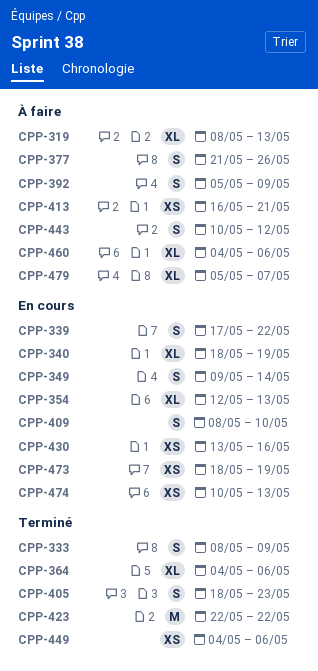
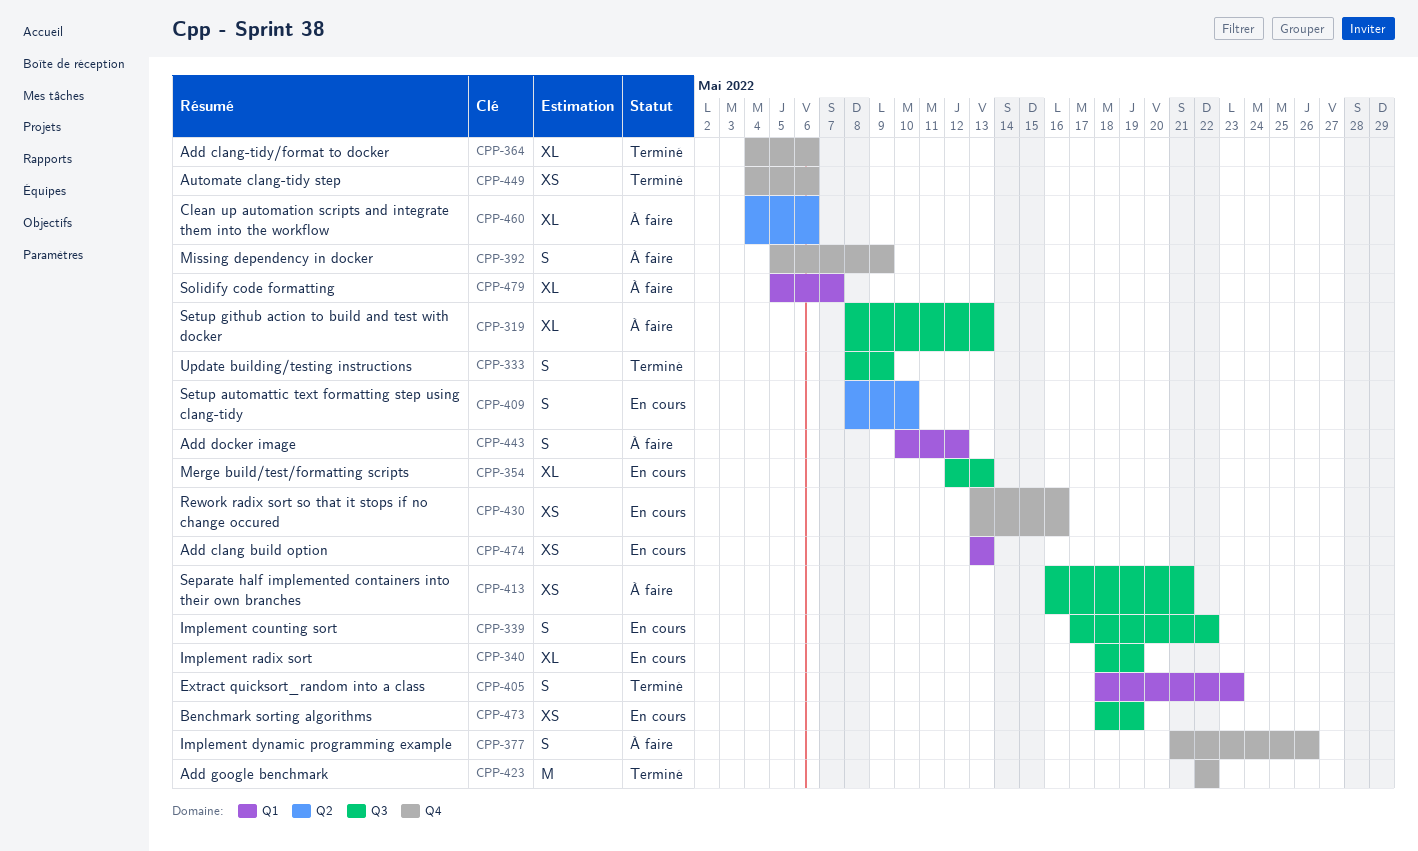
CPP-349: present -> none
CPP-474, start: May 10 -> May 13

